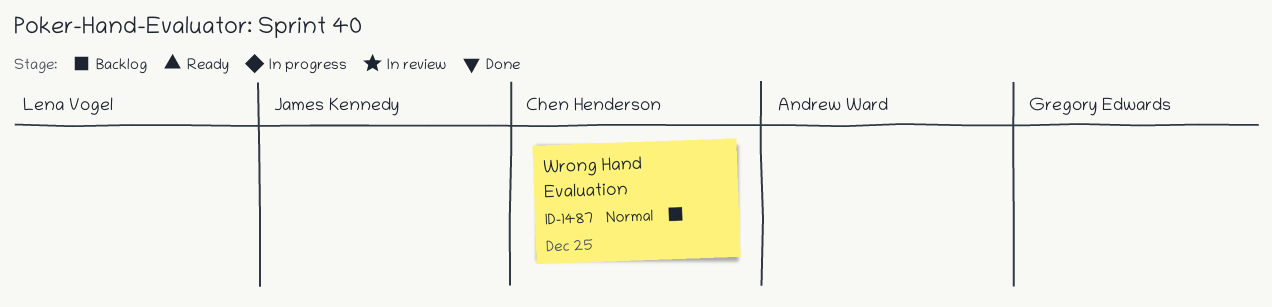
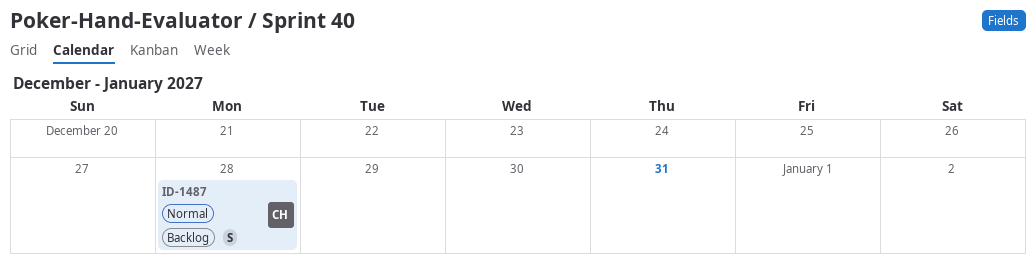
ID-1487, due: Dec 25 -> Dec 28

